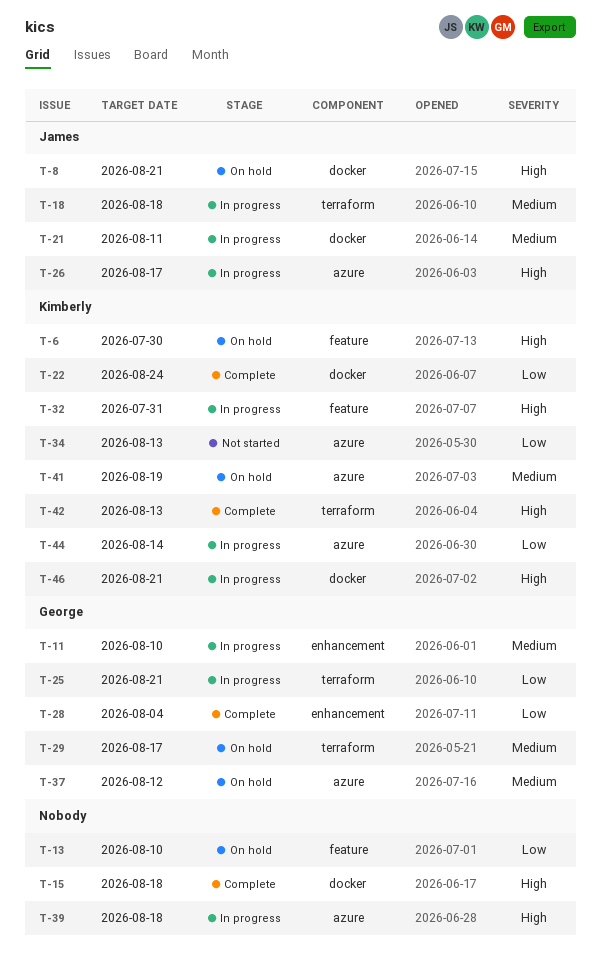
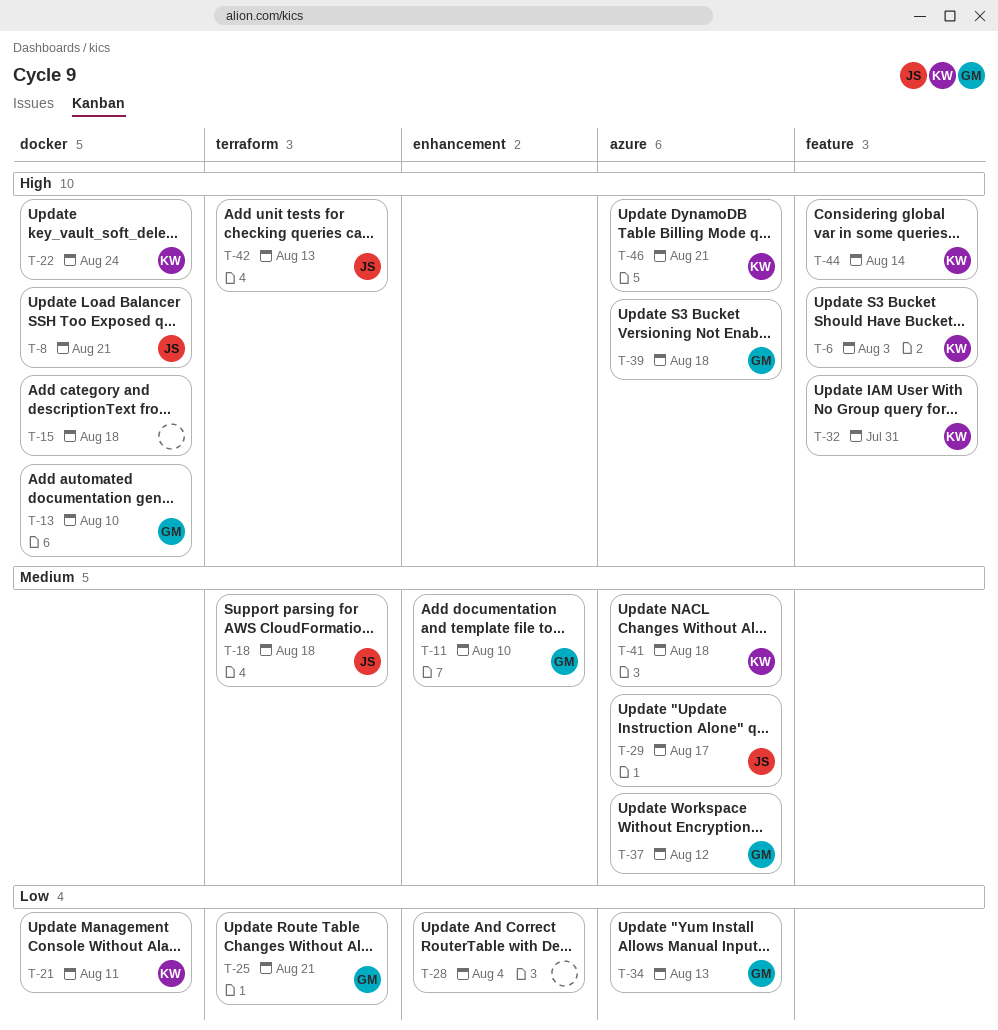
T-6, due: Jul 30 -> Aug 3
T-13, owner: none -> George
T-13, priority: Low -> High
T-13, label: feature -> docker
T-21, owner: James -> Kimberly
T-21, priority: Medium -> Low
T-22, priority: Low -> High
T-26: present -> none
T-28, owner: George -> none
T-29, owner: George -> James
T-29, label: terraform -> azure
T-34, owner: Kimberly -> George
T-39, owner: none -> George
T-41, due: Aug 19 -> Aug 18
T-42, owner: Kimberly -> James
T-44, priority: Low -> High
T-44, label: azure -> feature
T-46, label: docker -> azure

